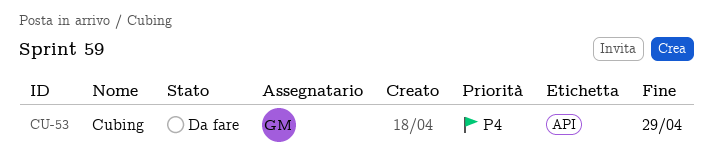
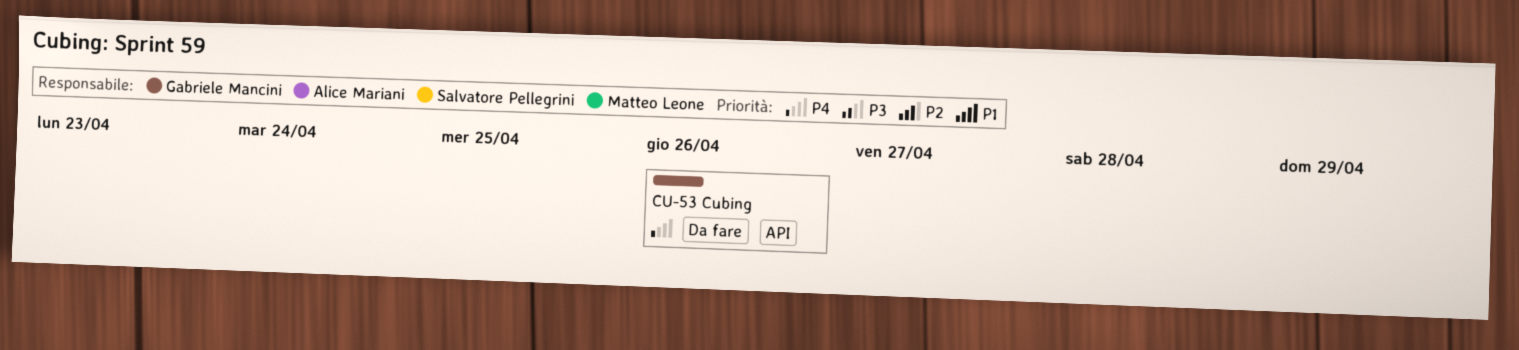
CU-53, due: Apr 29 -> Apr 26

